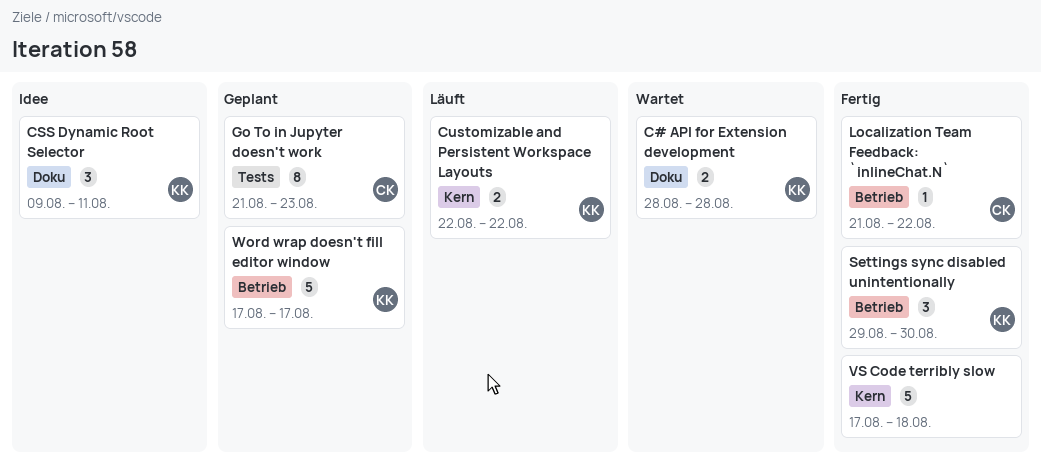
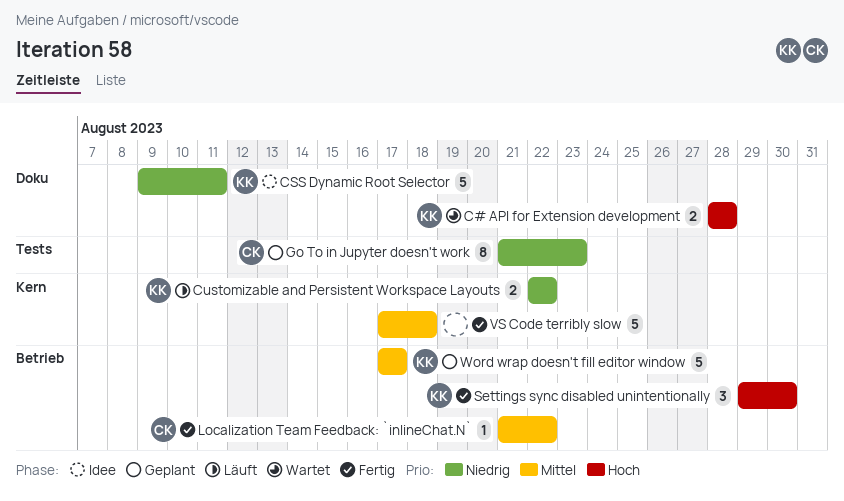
CSS Dynamic Root Selector, estimate: 3 -> 5

